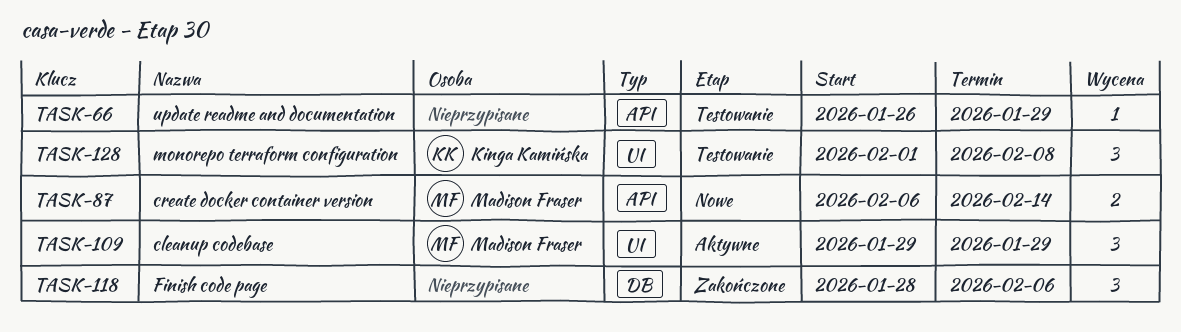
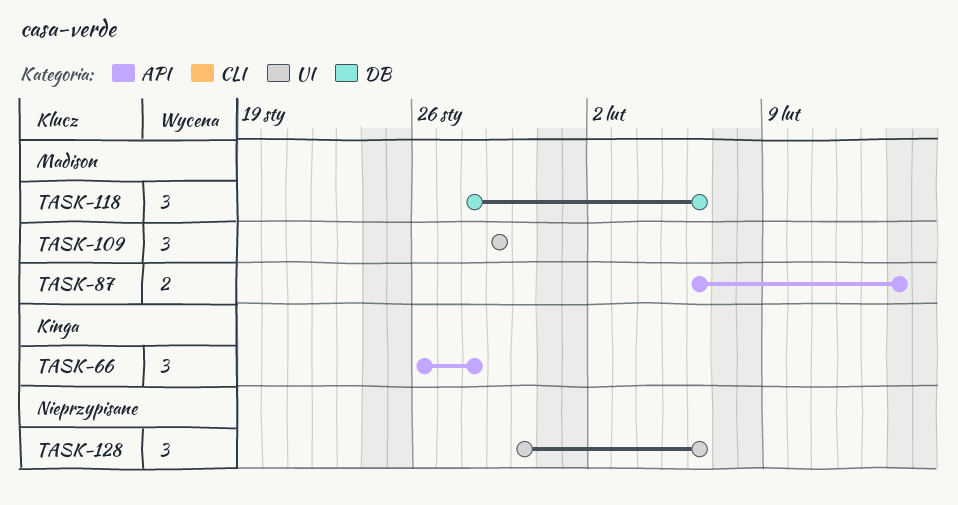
TASK-66, owner: none -> Kinga Kamińska
TASK-66, estimate: 1 -> 3
TASK-66, due: Jan 29 -> Jan 28
TASK-118, owner: none -> Madison Fraser
TASK-128, owner: Kinga Kamińska -> none
TASK-128, start: Feb 1 -> Jan 30
TASK-128, due: Feb 8 -> Feb 6

